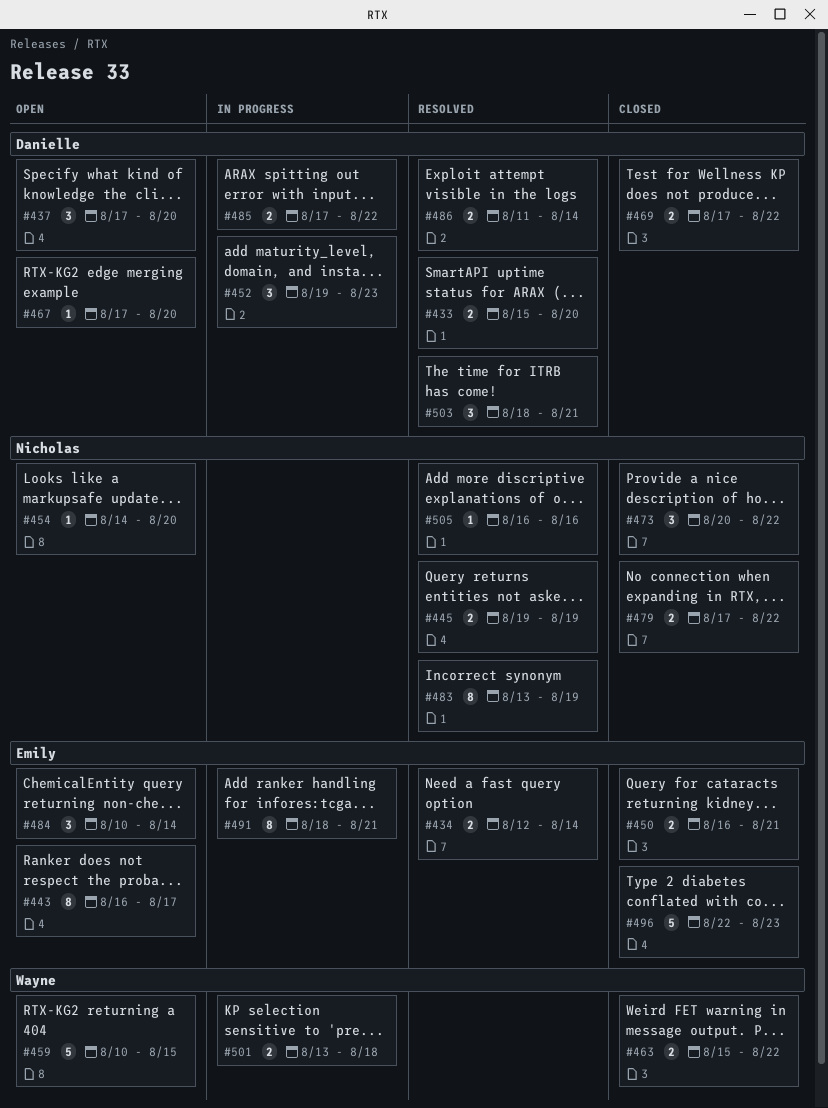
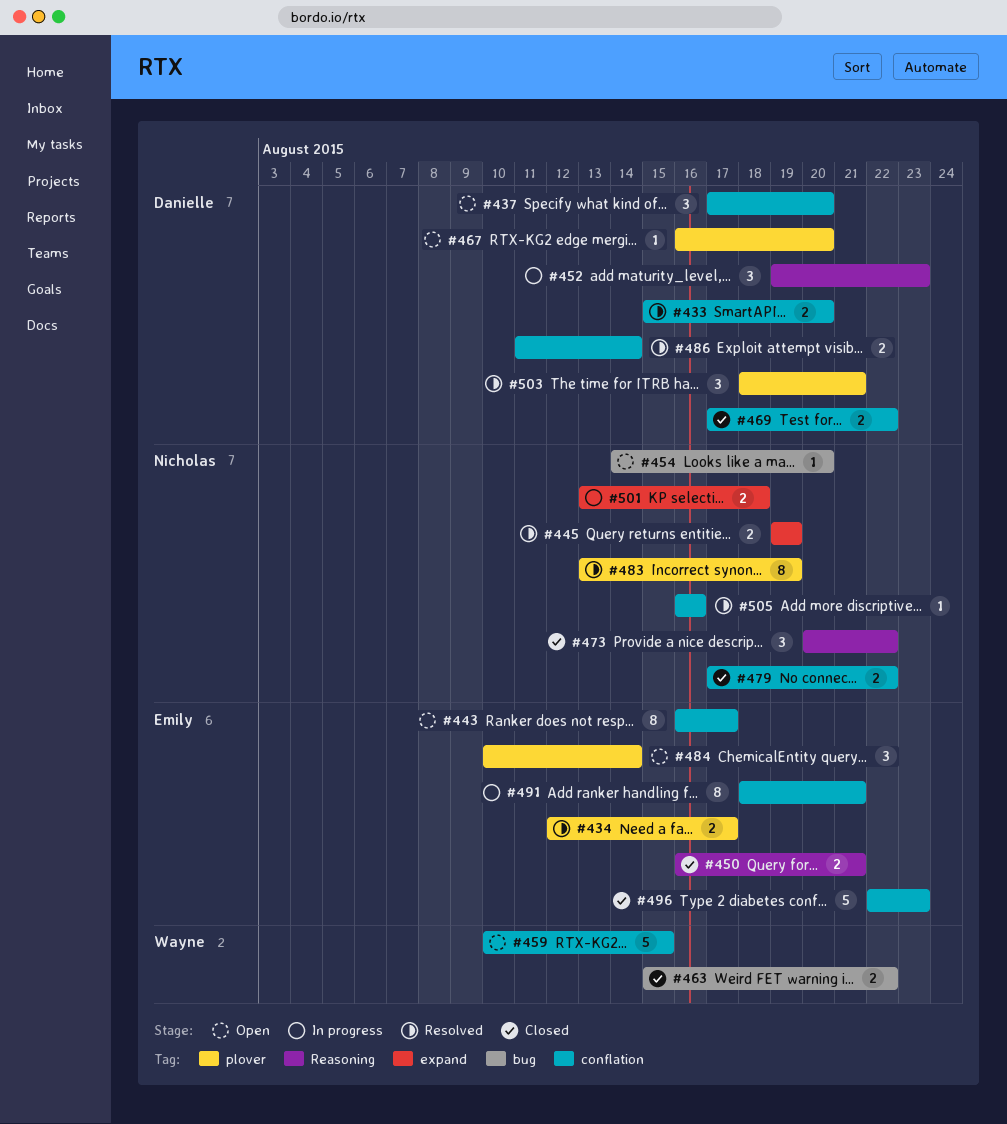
#434, due: Aug 14 -> Aug 17
#467, start: Aug 17 -> Aug 16
#485: present -> none
#501, owner: Wayne -> Nicholas

